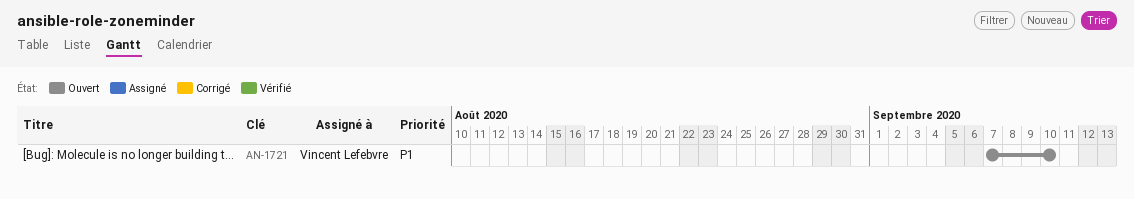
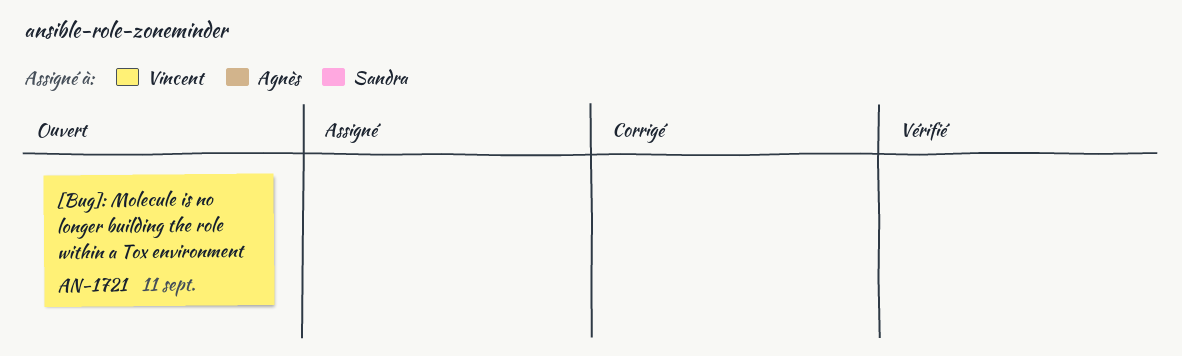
AN-1721, due: Sep 10 -> Sep 11

